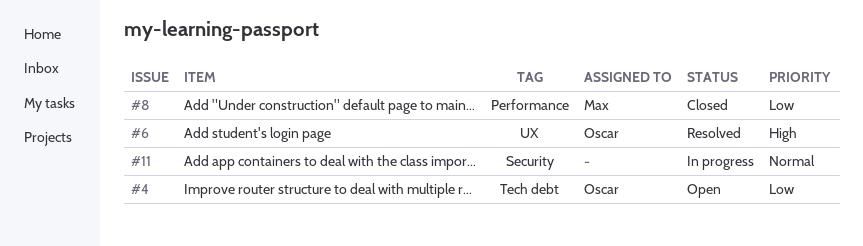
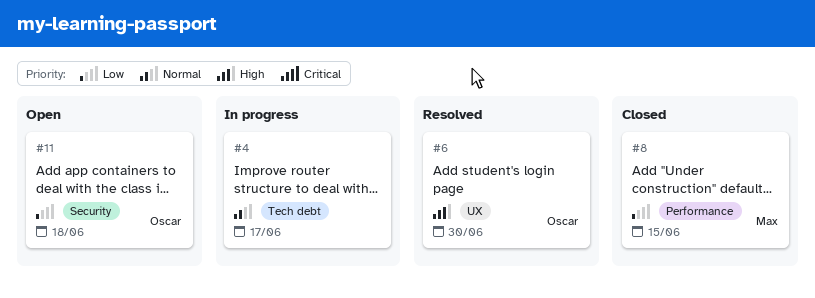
#4, status: Open -> In progress
#4, owner: Oscar -> none
#4, priority: Low -> Normal
#11, status: In progress -> Open
#11, owner: none -> Oscar
#11, priority: Normal -> Low

